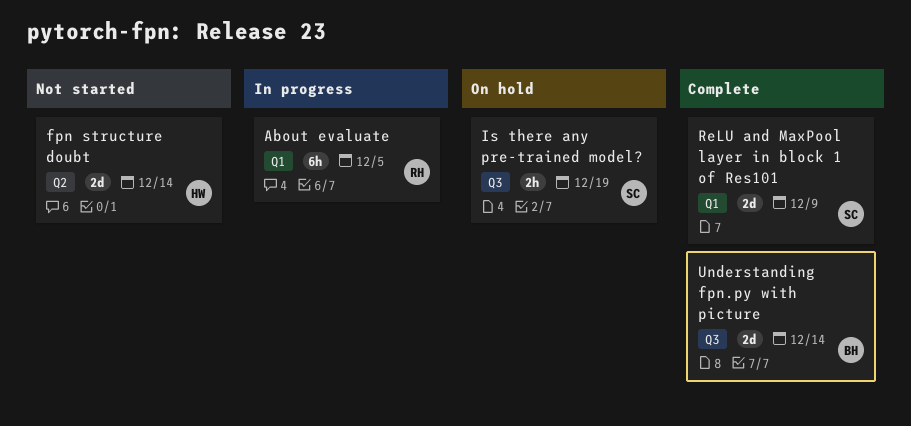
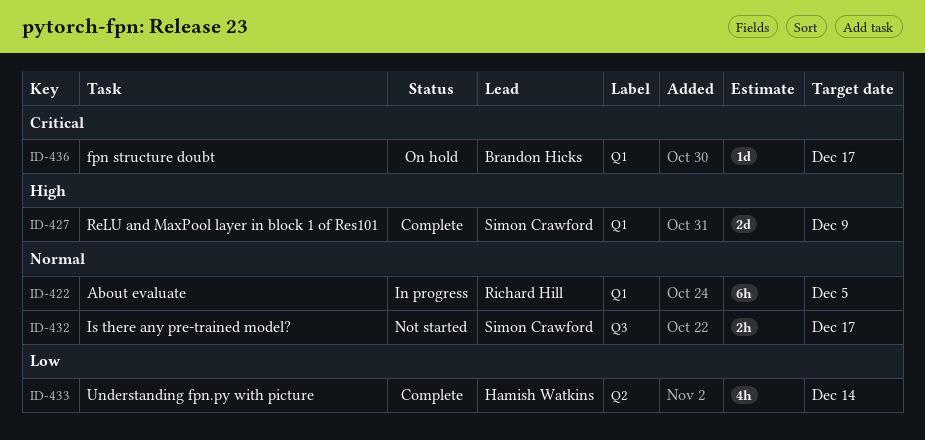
fpn structure doubt, status: Not started -> On hold
fpn structure doubt, owner: Hamish Watkins -> Brandon Hicks
fpn structure doubt, label: Q2 -> Q1
fpn structure doubt, estimate: 2d -> 1d
fpn structure doubt, due: Dec 14 -> Dec 17
Is there any pre-trained model?, status: On hold -> Not started
Is there any pre-trained model?, due: Dec 19 -> Dec 17
Understanding fpn.py with picture, owner: Brandon Hicks -> Hamish Watkins
Understanding fpn.py with picture, label: Q3 -> Q2
Understanding fpn.py with picture, estimate: 2d -> 4h

